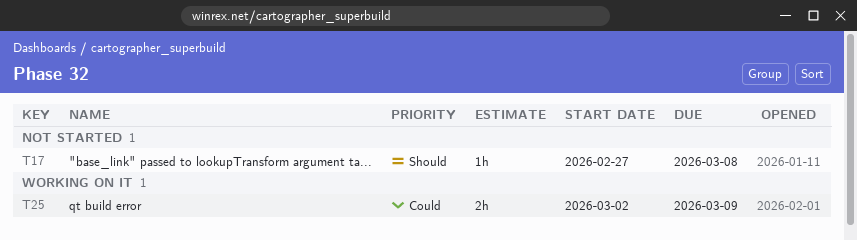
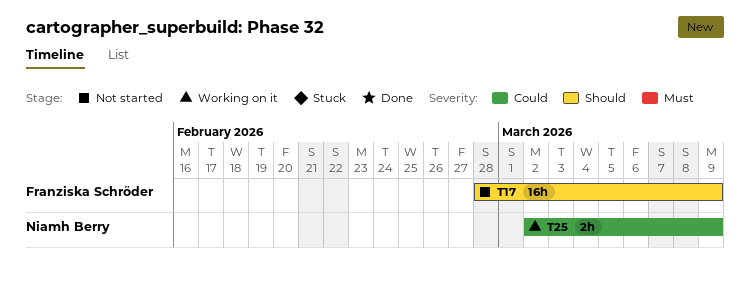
T17, estimate: 1h -> 16h
T17, start: Feb 27 -> Feb 28
T17, due: Mar 8 -> Mar 9

